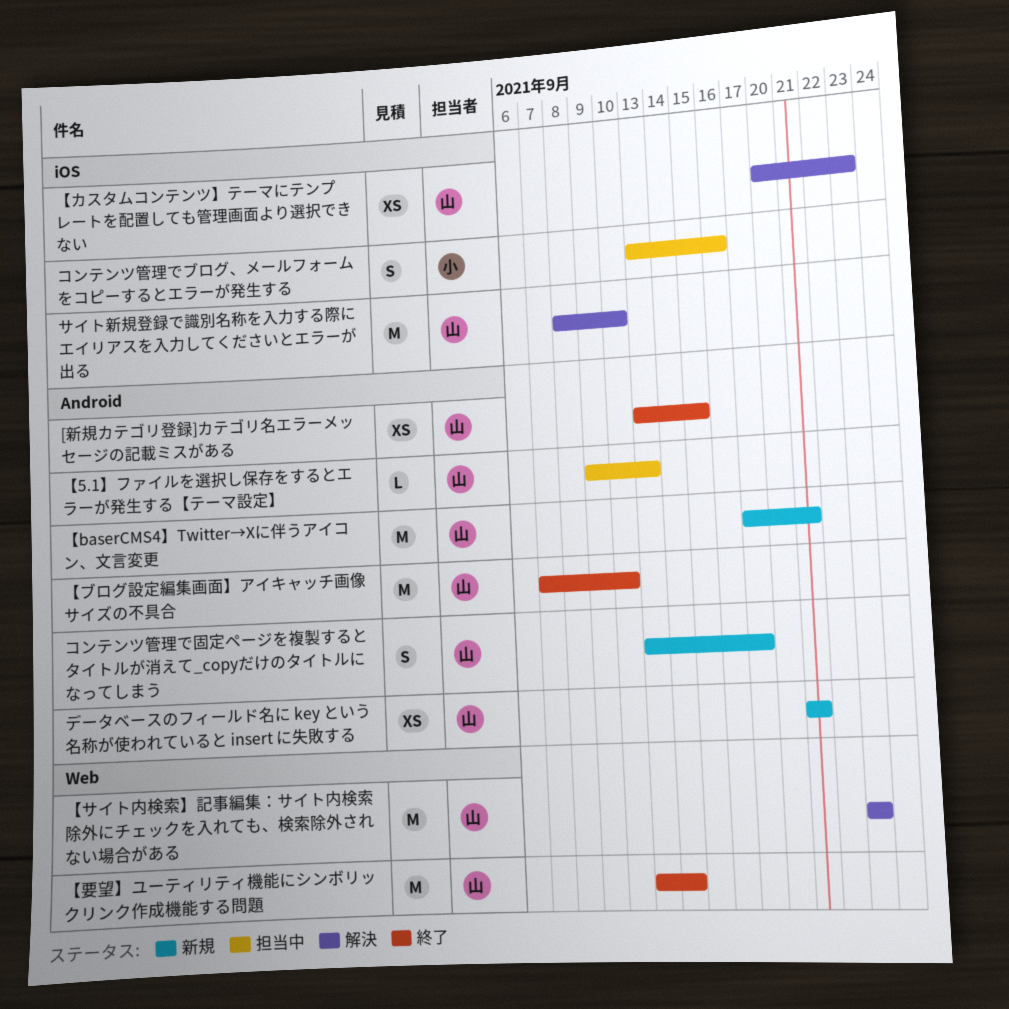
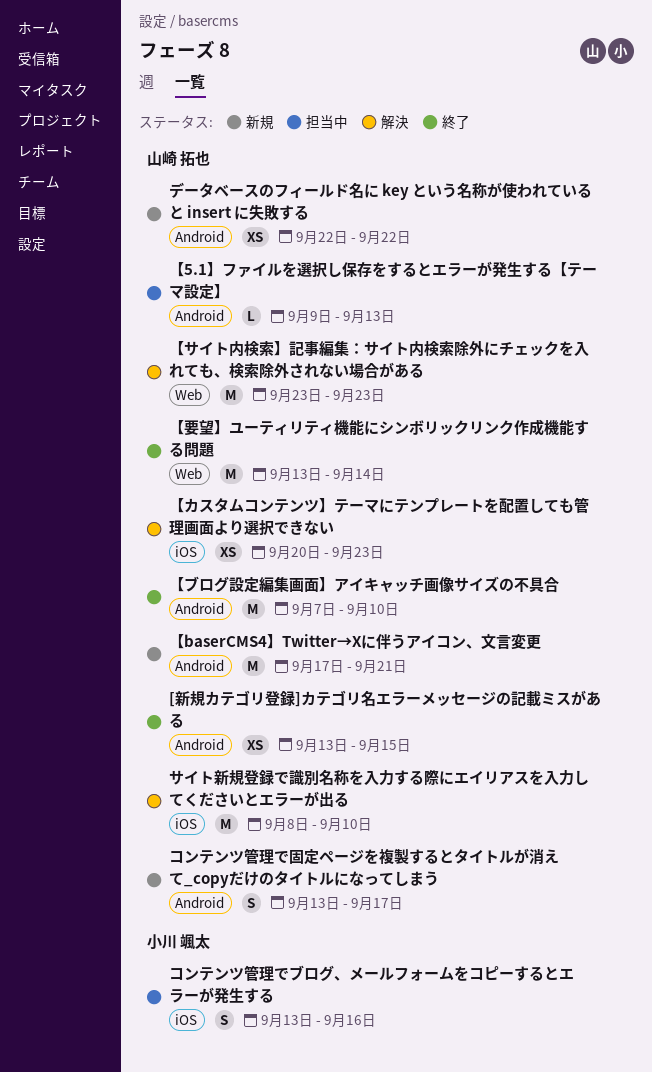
データベースのフィールド名に key という名称が使われていると insert に失敗する, start: Sep 21 -> Sep 22
データベースのフィールド名に key という名称が使われていると insert に失敗する, due: Sep 21 -> Sep 22

